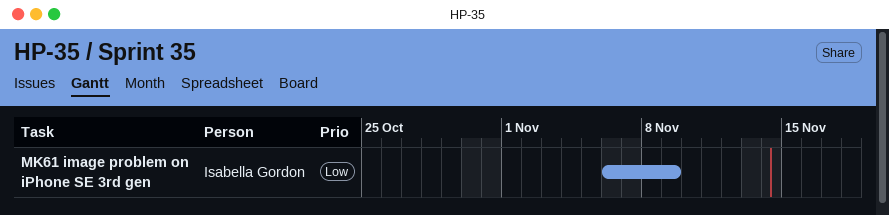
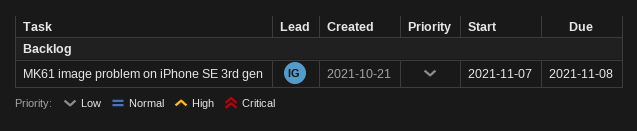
MK61 image problem on iPhone SE 3rd gen, start: Nov 6 -> Nov 7
MK61 image problem on iPhone SE 3rd gen, due: Nov 9 -> Nov 8

